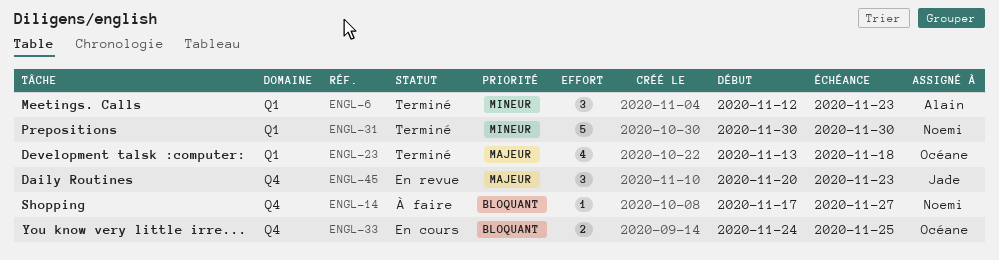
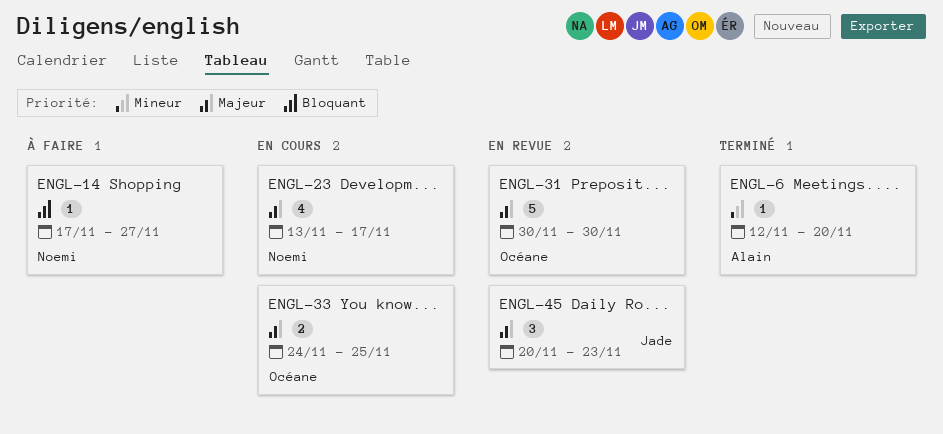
ENGL-6, estimate: 3 -> 1
ENGL-6, due: Nov 23 -> Nov 20
ENGL-23, status: Terminé -> En cours
ENGL-23, owner: Océane -> Noemi
ENGL-23, due: Nov 18 -> Nov 17
ENGL-31, status: Terminé -> En revue
ENGL-31, owner: Noemi -> Océane
ENGL-31, priority: Mineur -> Majeur
ENGL-33, priority: Bloquant -> Majeur

